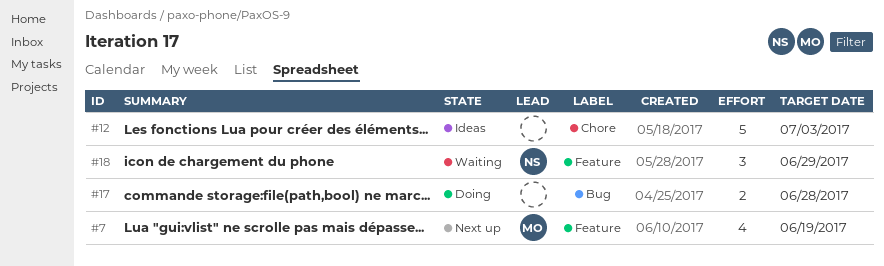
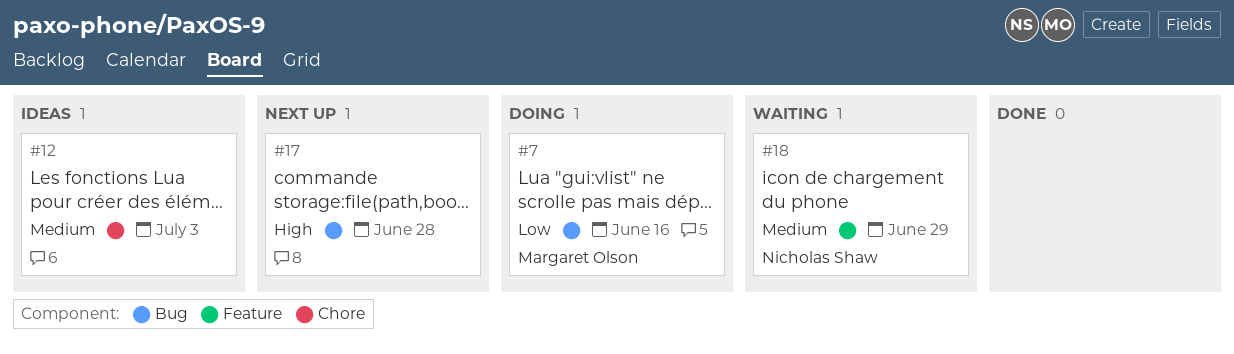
#7, status: Next up -> Doing
#7, label: Feature -> Bug
#7, due: Jun 19 -> Jun 16
#17, status: Doing -> Next up

